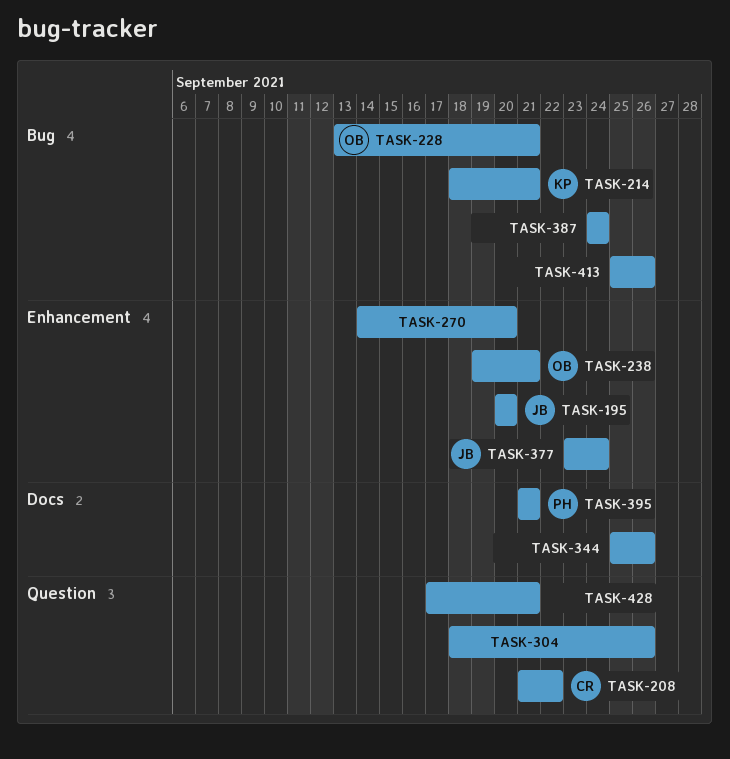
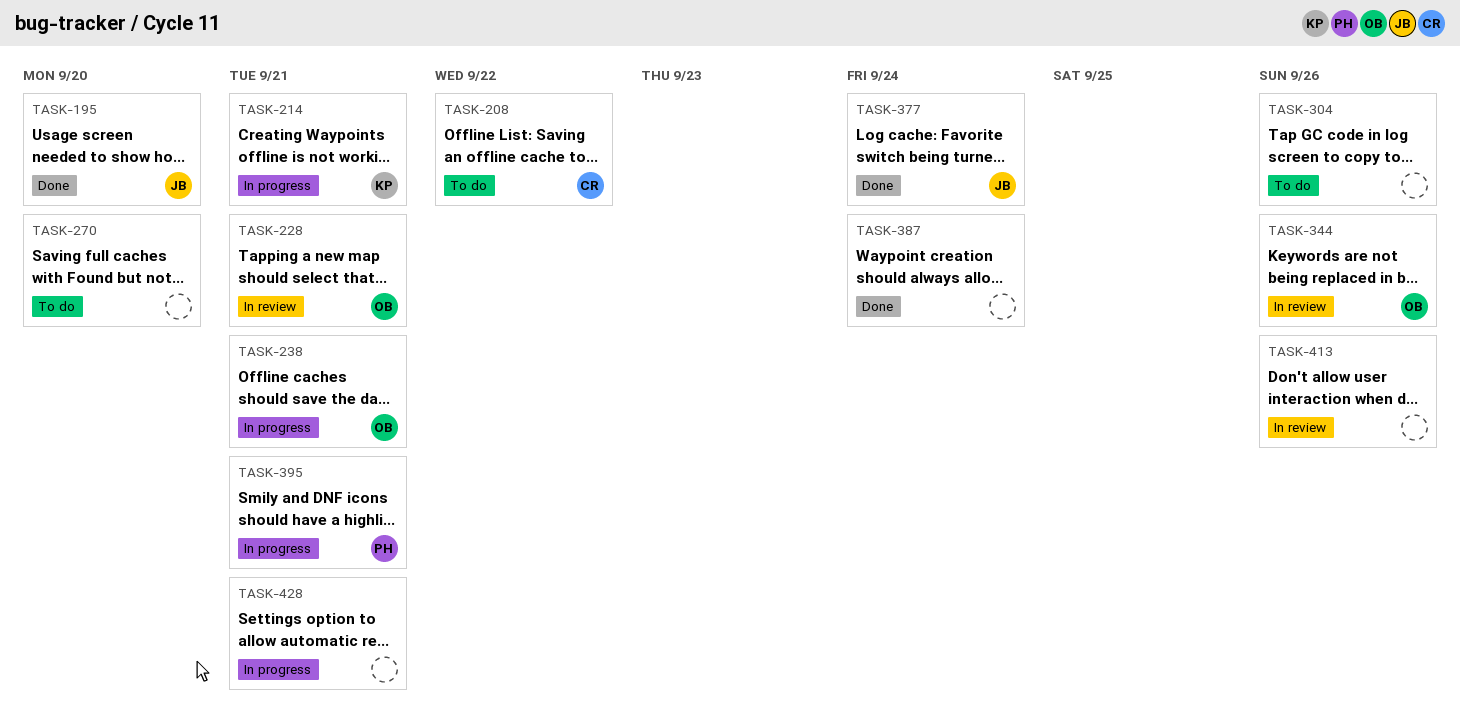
TASK-344, owner: none -> OB

